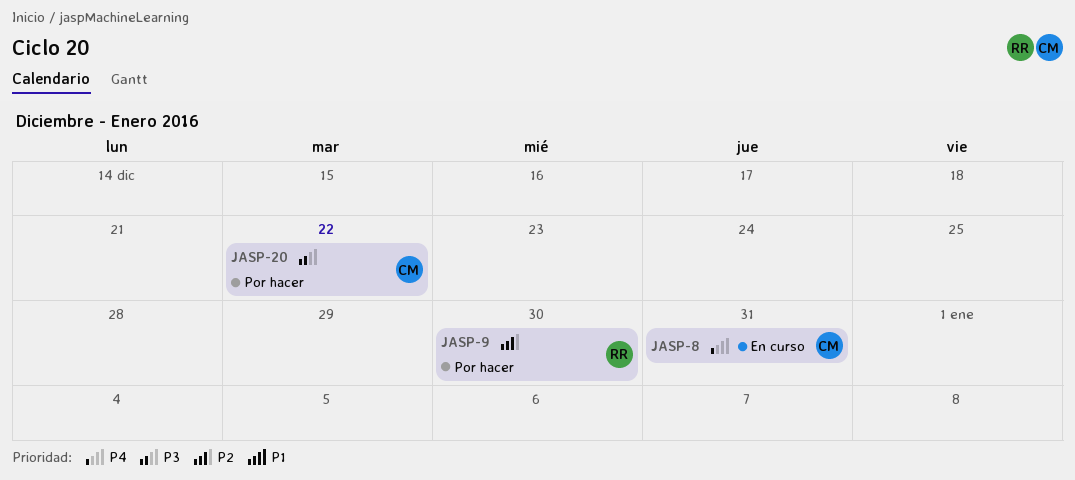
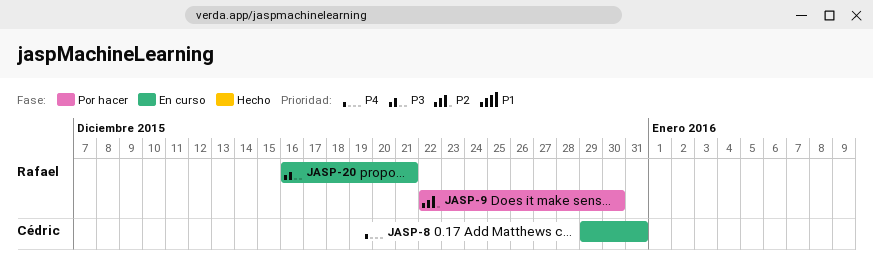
JASP-20, status: Por hacer -> En curso
JASP-20, owner: Cédric -> Rafael
JASP-20, due: Dec 22 -> Dec 21

